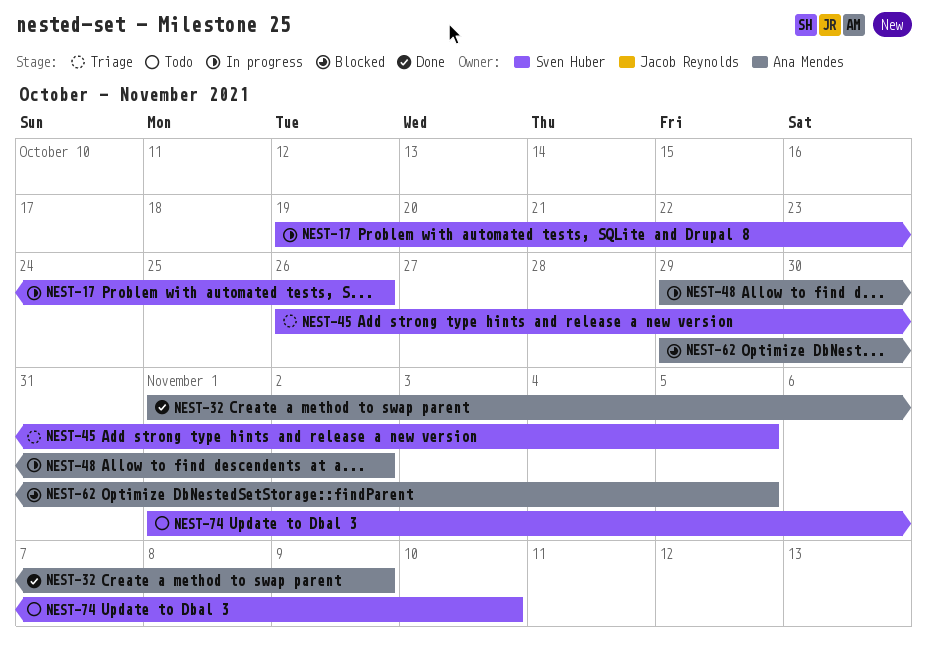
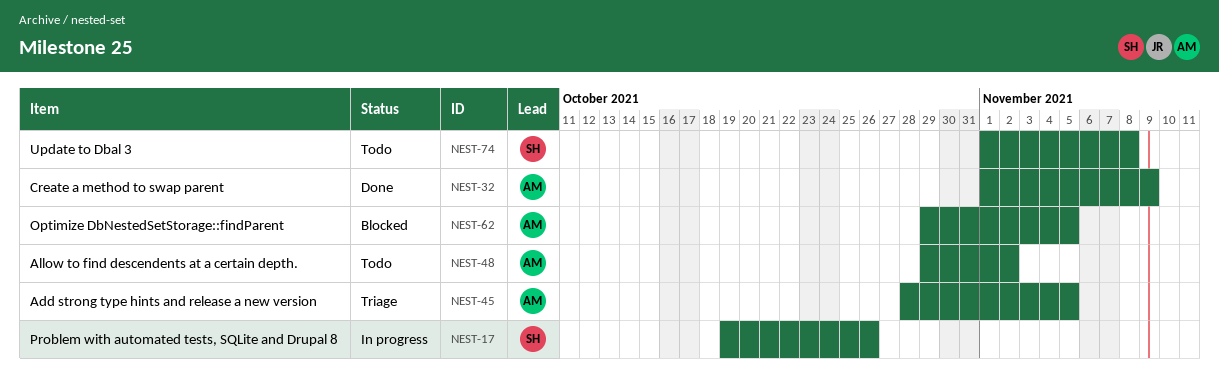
NEST-45, owner: Sven Huber -> Ana Mendes
NEST-45, start: Oct 26 -> Oct 28
NEST-48, status: In progress -> Todo
NEST-74, due: Nov 10 -> Nov 8

